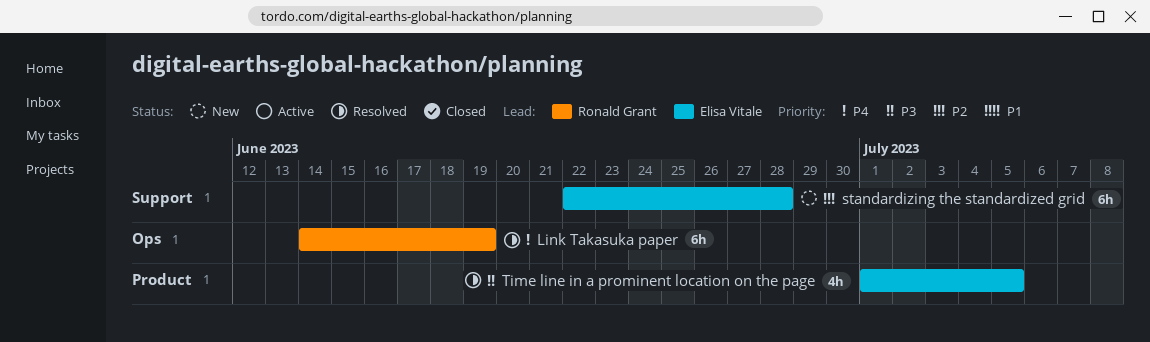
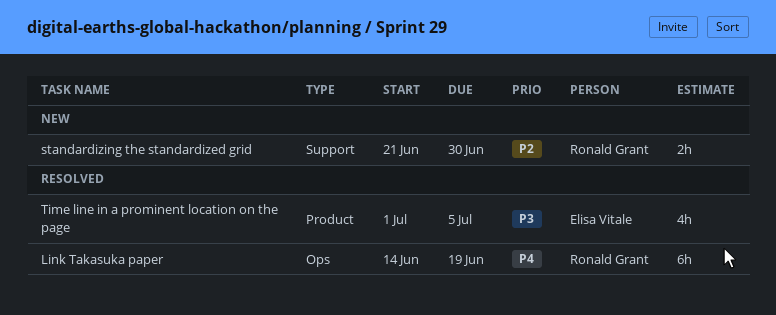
standardizing the standardized grid, owner: Elisa Vitale -> Ronald Grant
standardizing the standardized grid, estimate: 6h -> 2h
standardizing the standardized grid, start: Jun 22 -> Jun 21
standardizing the standardized grid, due: Jun 28 -> Jun 30

